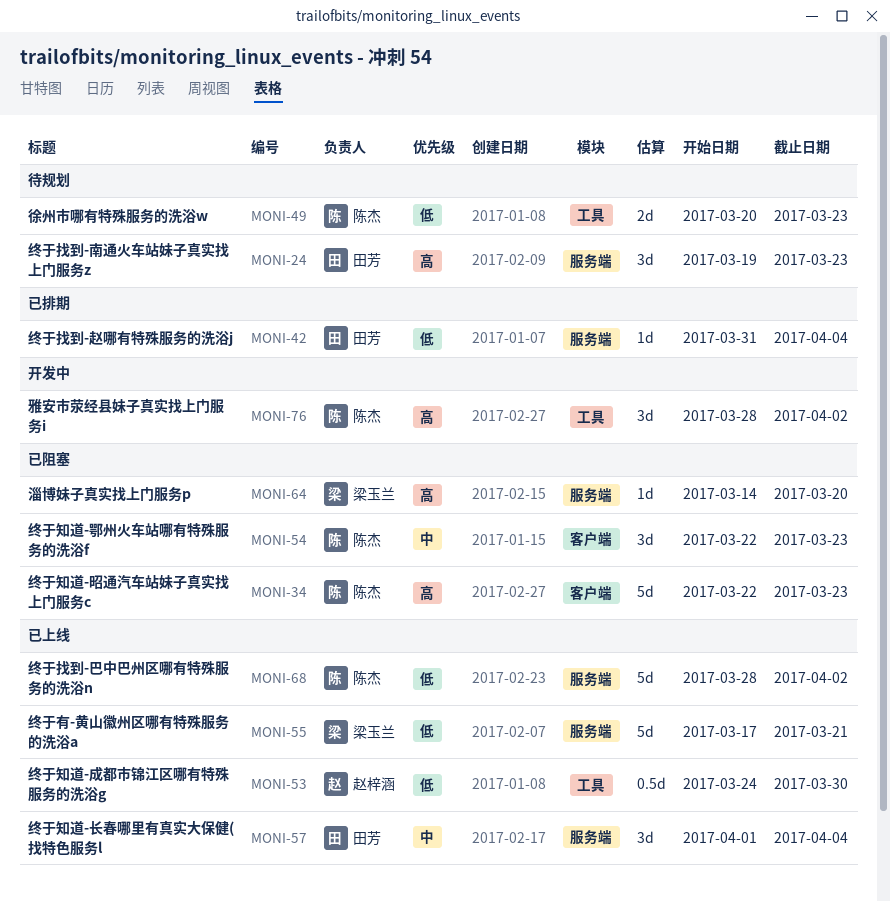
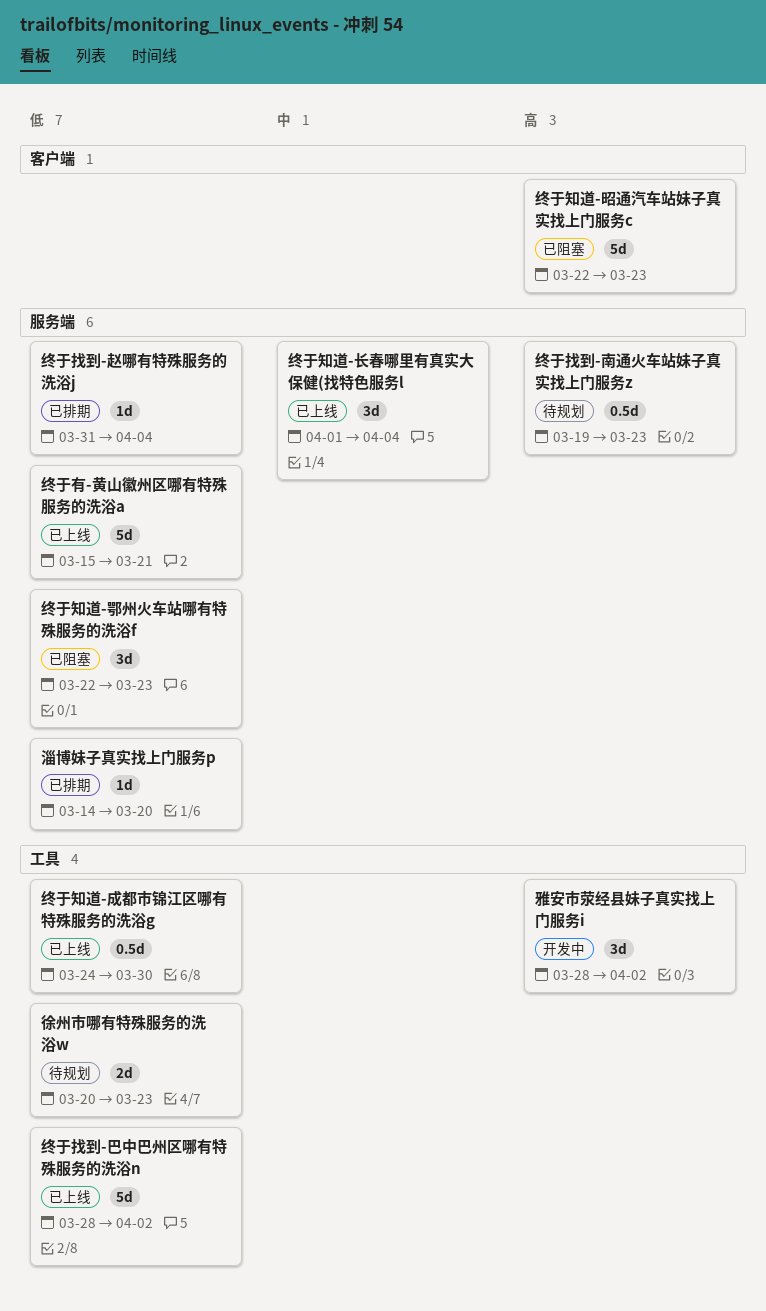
淄博妹子真实找上门服务p, status: 已阻塞 -> 已排期
淄博妹子真实找上门服务p, priority: 高 -> 低
终于找到-南通火车站妹子真实找上门服务z, estimate: 3d -> 0.5d
终于找到-巴中巴州区哪有特殊服务的洗浴n, label: 服务端 -> 工具
终于有-黄山徽州区哪有特殊服务的洗浴a, start: Mar 17 -> Mar 15
终于知道-鄂州火车站哪有特殊服务的洗浴f, priority: 中 -> 低
终于知道-鄂州火车站哪有特殊服务的洗浴f, label: 客户端 -> 服务端

